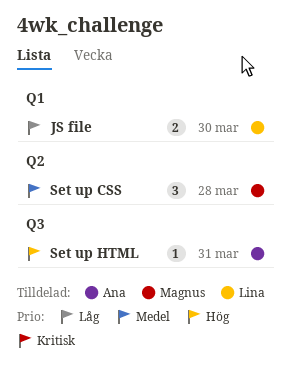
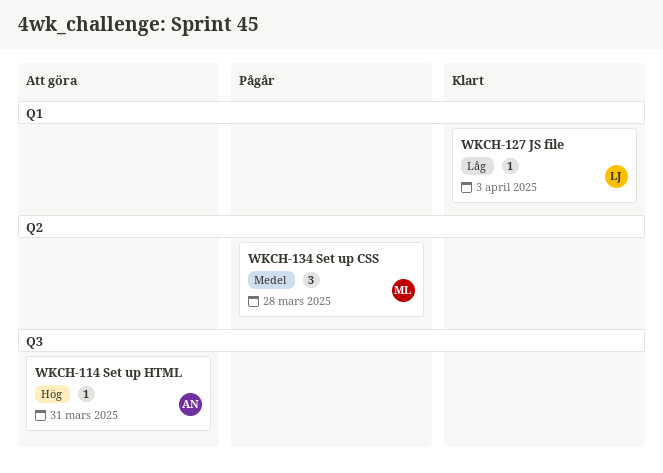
JS file, estimate: 2 -> 1
JS file, due: Mar 30 -> Apr 3

